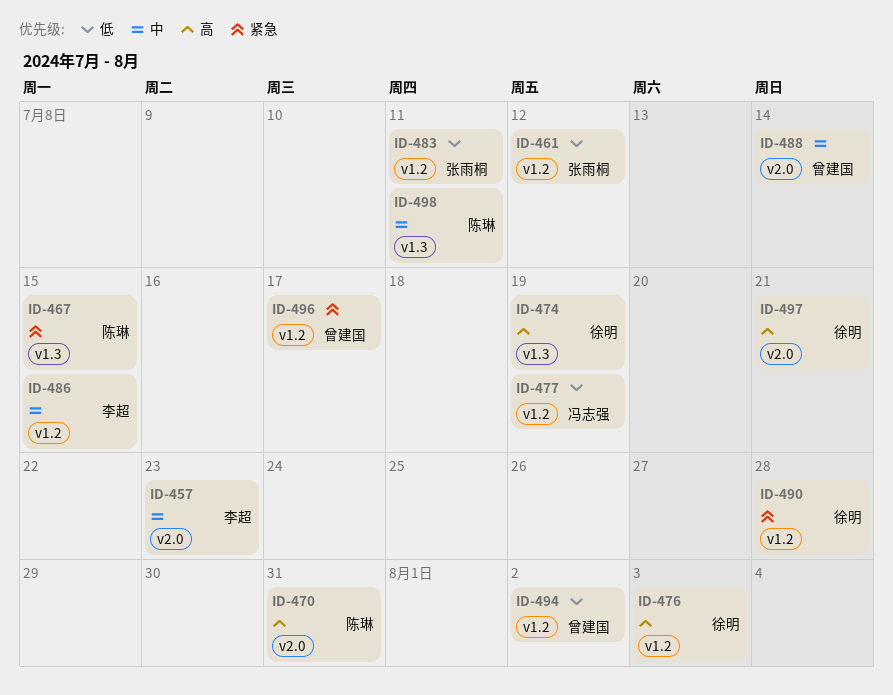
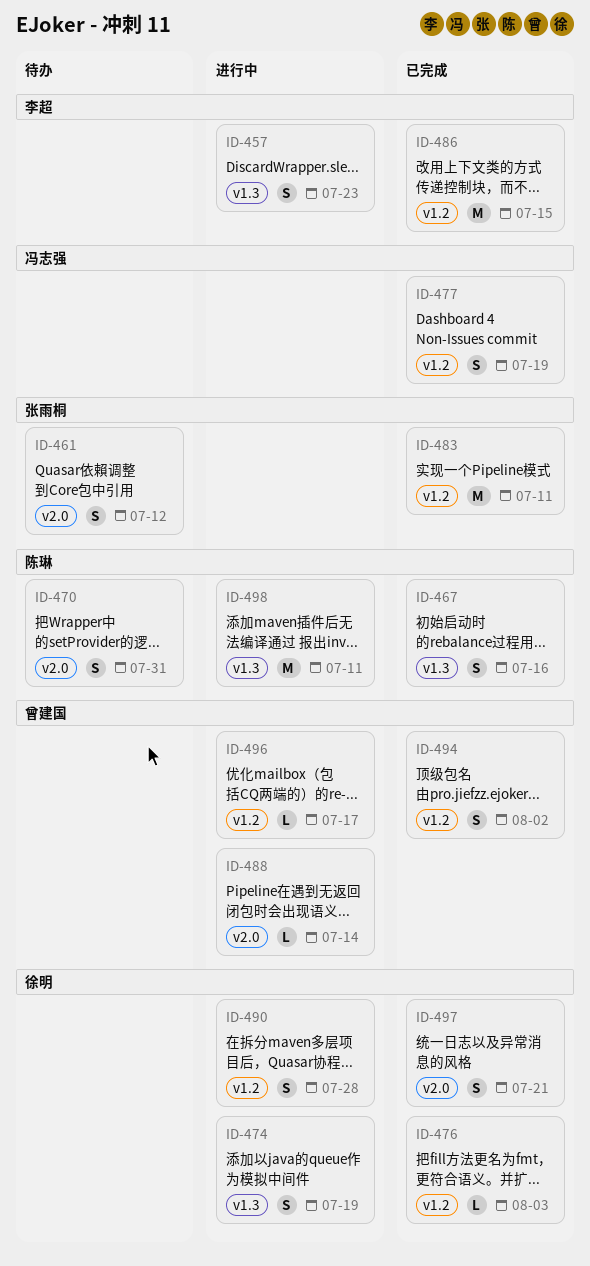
ID-457, label: v2.0 -> v1.3
ID-461, label: v1.2 -> v2.0
ID-467, due: Jul 15 -> Jul 16

